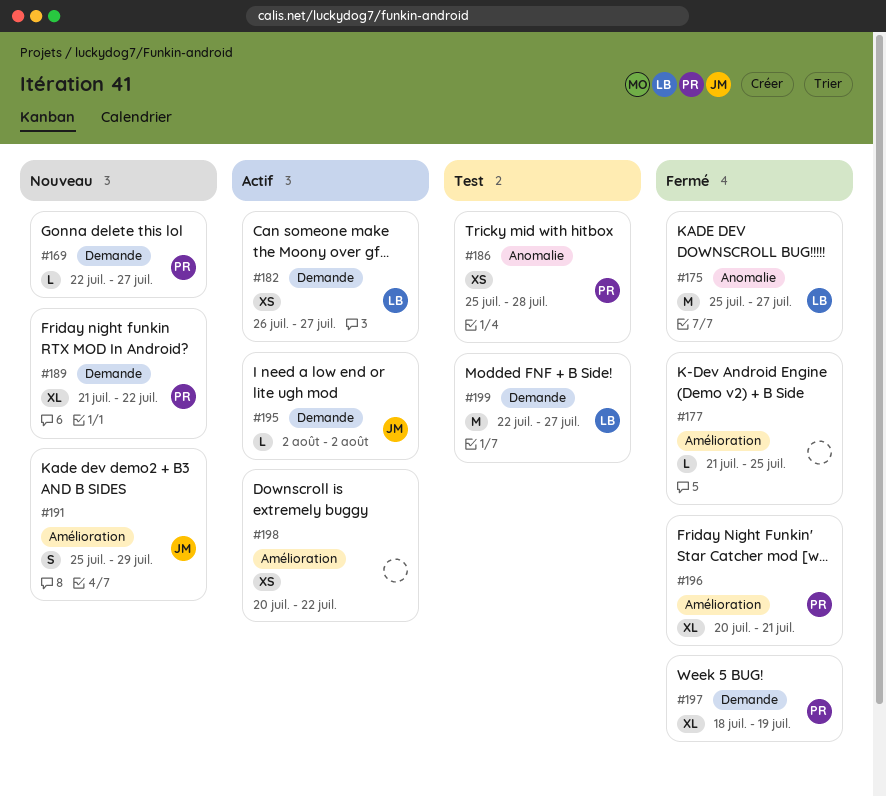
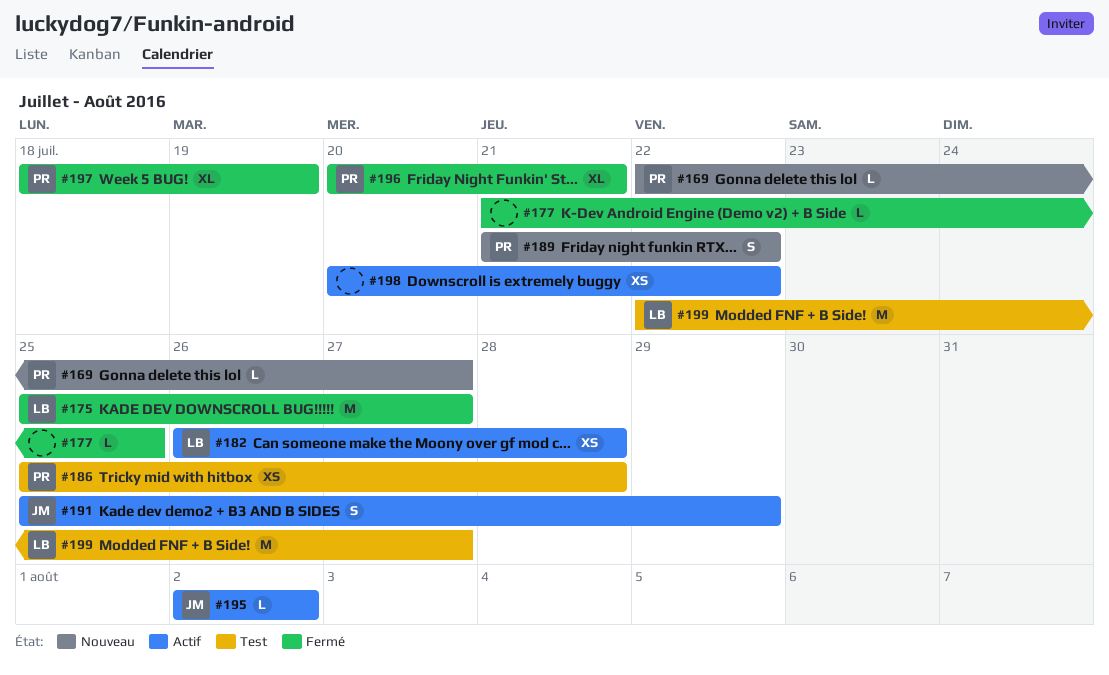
#182, due: Jul 27 -> Jul 28
#189, estimate: XL -> S
#191, status: Nouveau -> Actif

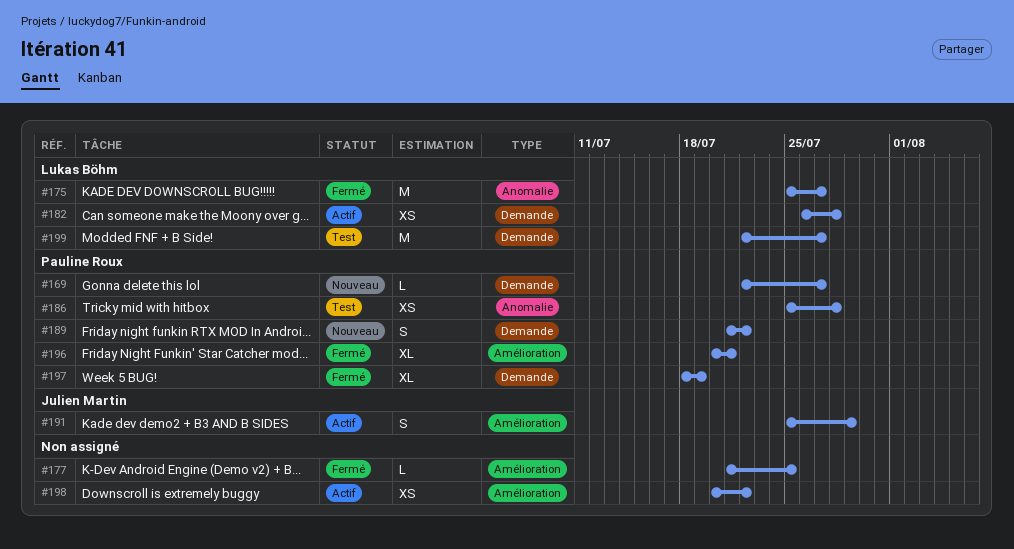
#195: present -> none

